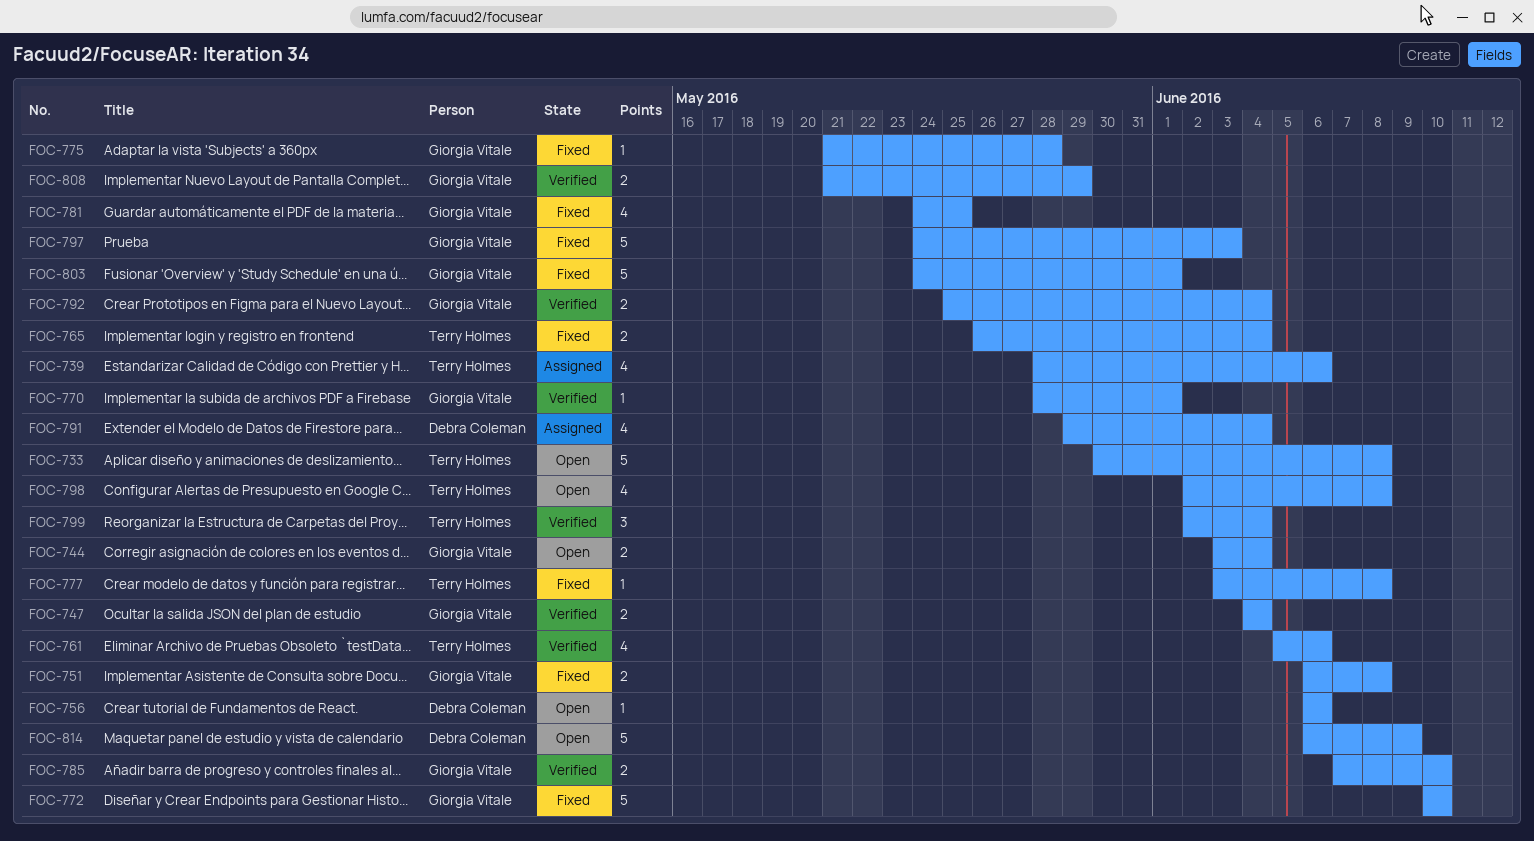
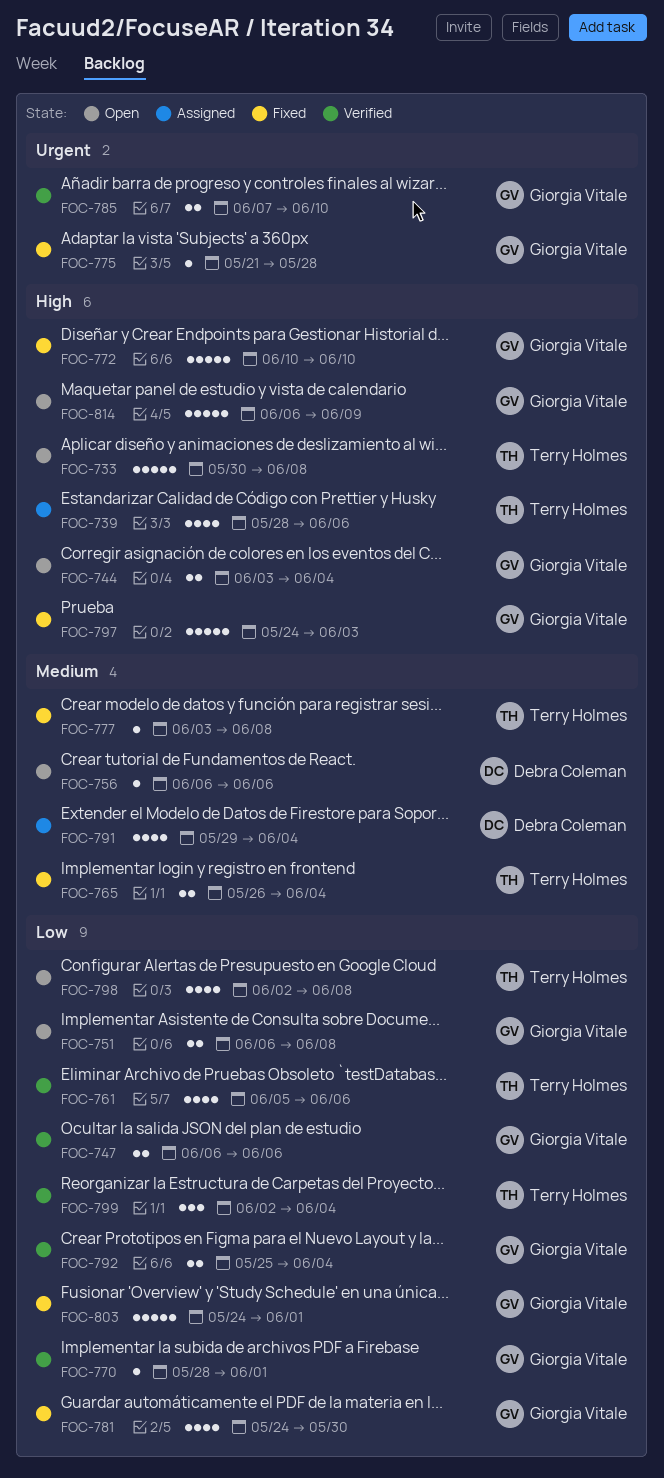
FOC-747, start: Jun 4 -> Jun 6
FOC-747, due: Jun 4 -> Jun 6
FOC-751, status: Fixed -> Open
FOC-781, due: May 25 -> May 30
FOC-808: present -> none
FOC-814, owner: Debra Coleman -> Giorgia Vitale

